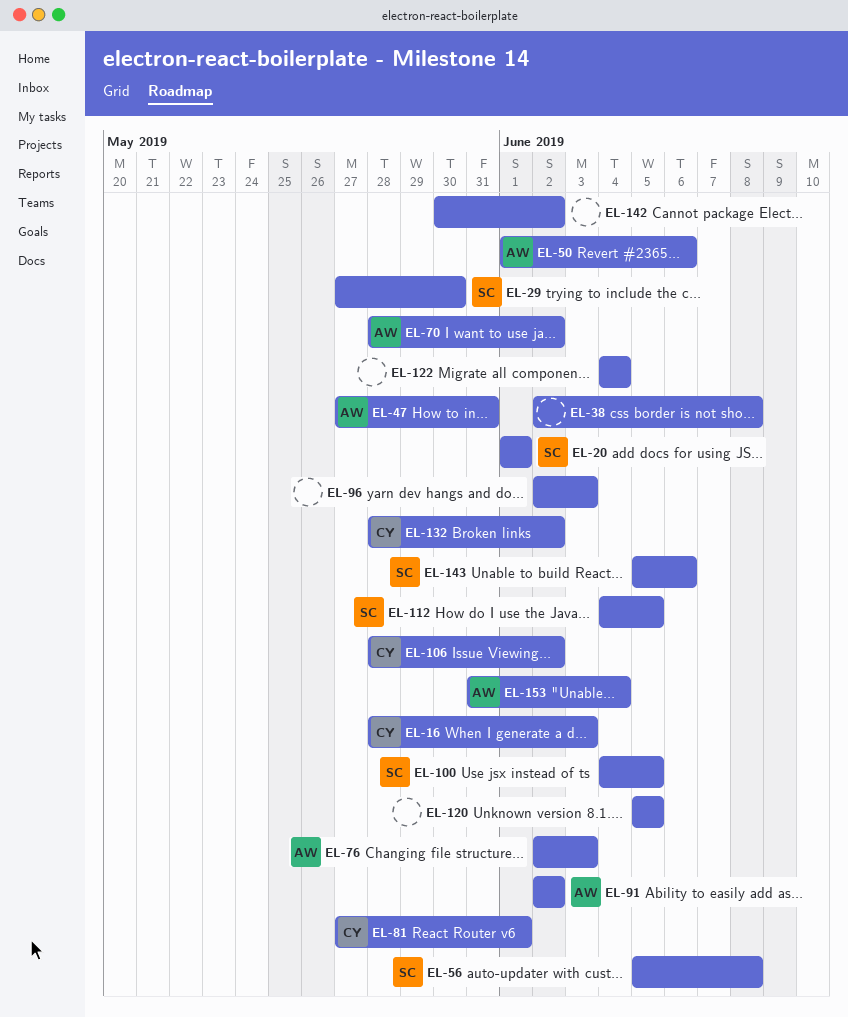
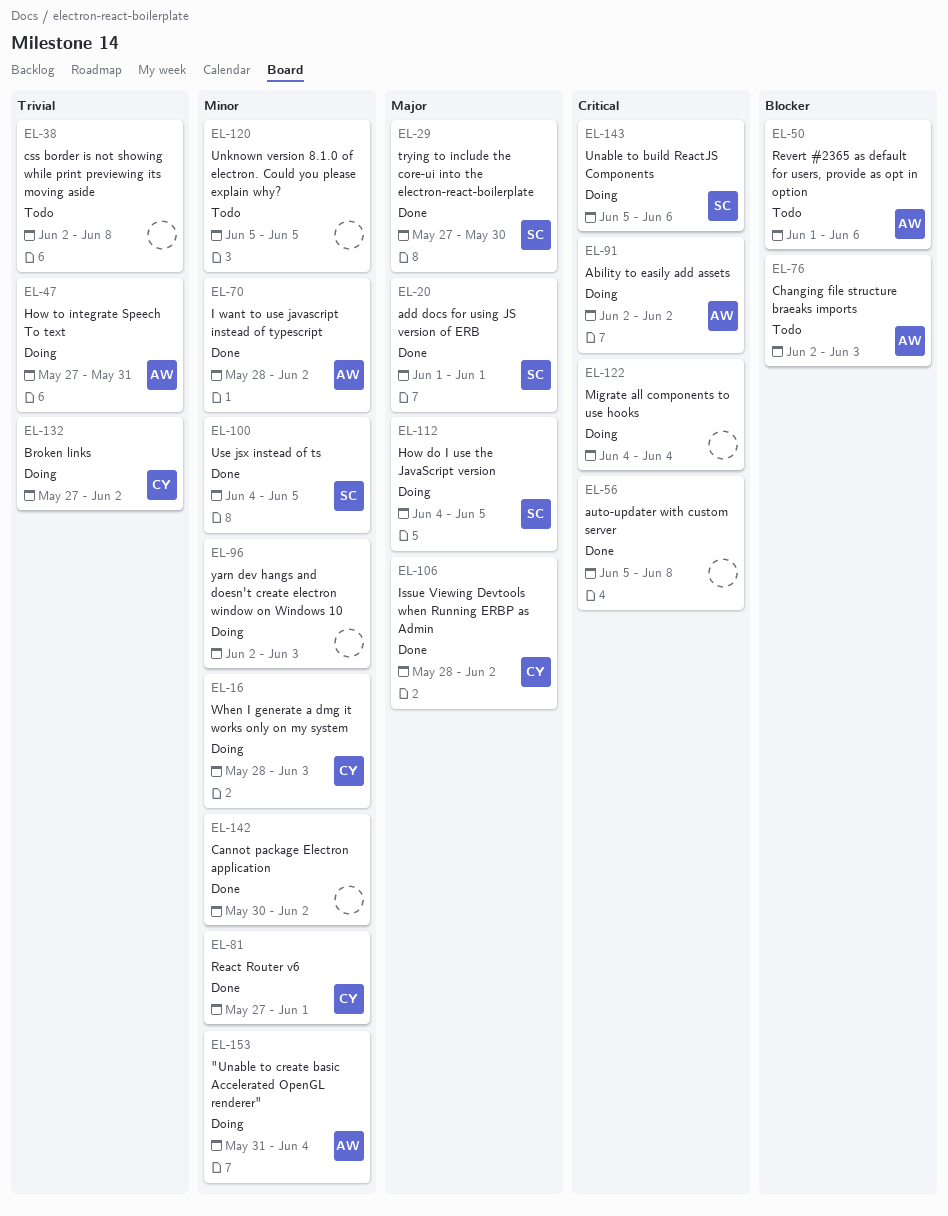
EL-56, owner: SC -> none
EL-132, start: May 28 -> May 27

